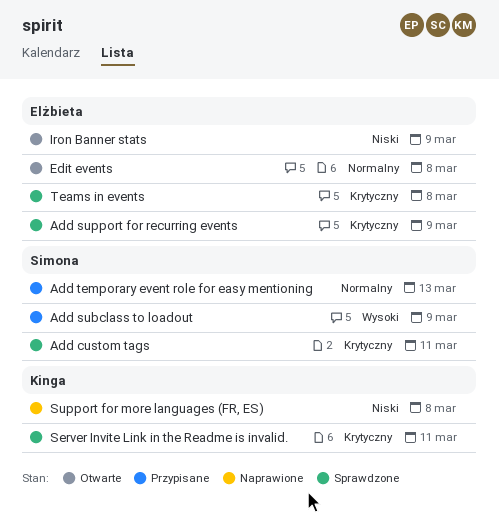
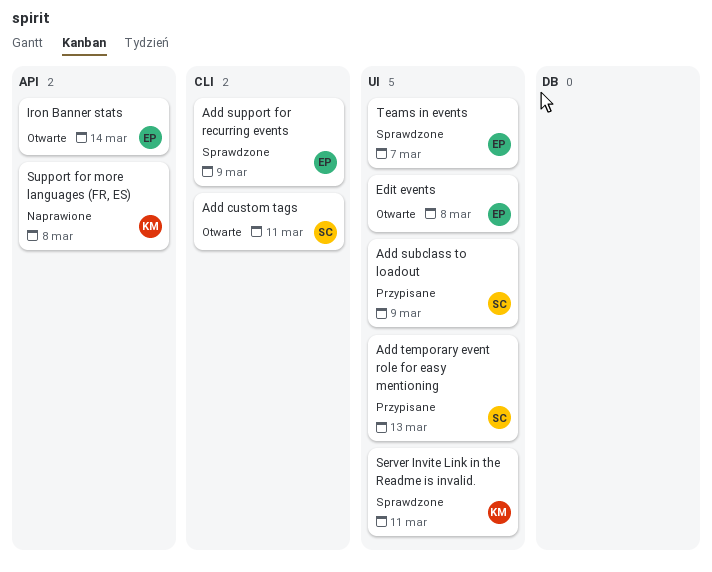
Add custom tags, status: Sprawdzone -> Otwarte
Iron Banner stats, due: Mar 9 -> Mar 14
Teams in events, due: Mar 8 -> Mar 7

